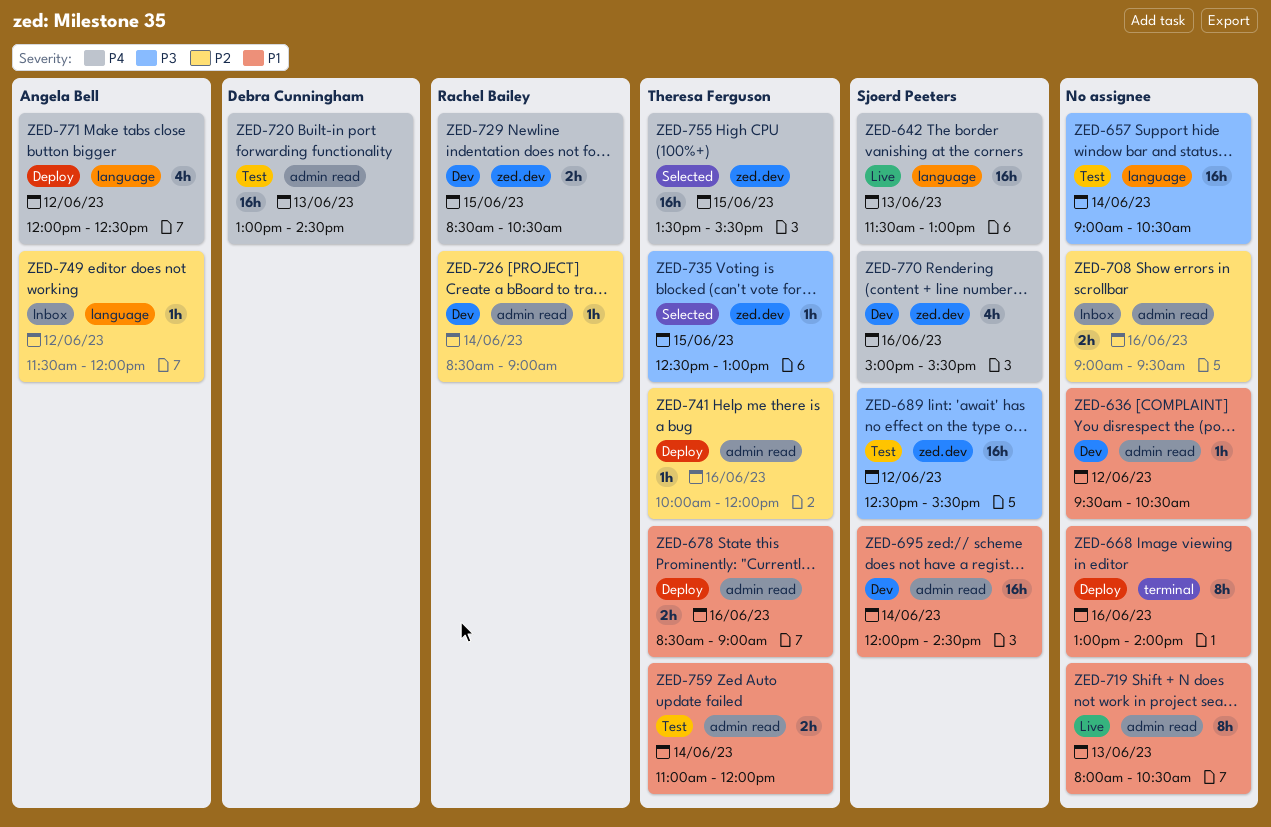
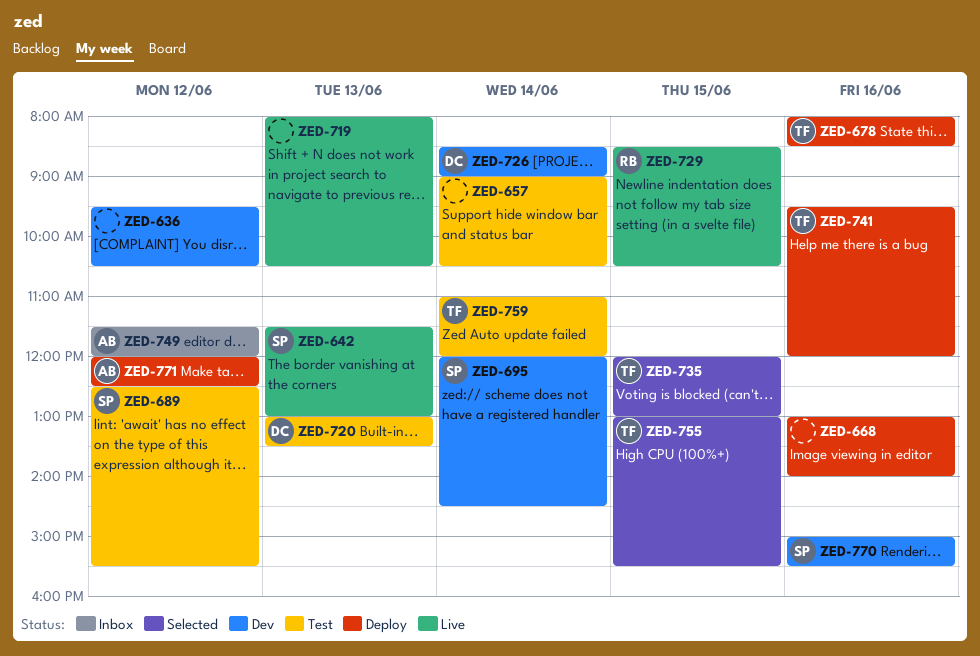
ZED-678, begins: 08:30 -> 08:00
ZED-678, ends: 09:00 -> 08:30
ZED-708: present -> none
ZED-720, ends: 14:30 -> 13:30
ZED-726, owner: Rachel Bailey -> Debra Cunningham
ZED-729, status: Dev -> Live
ZED-735, begins: 12:30 -> 12:00
ZED-741, begins: 10:00 -> 09:30
ZED-755, begins: 13:30 -> 13:00

